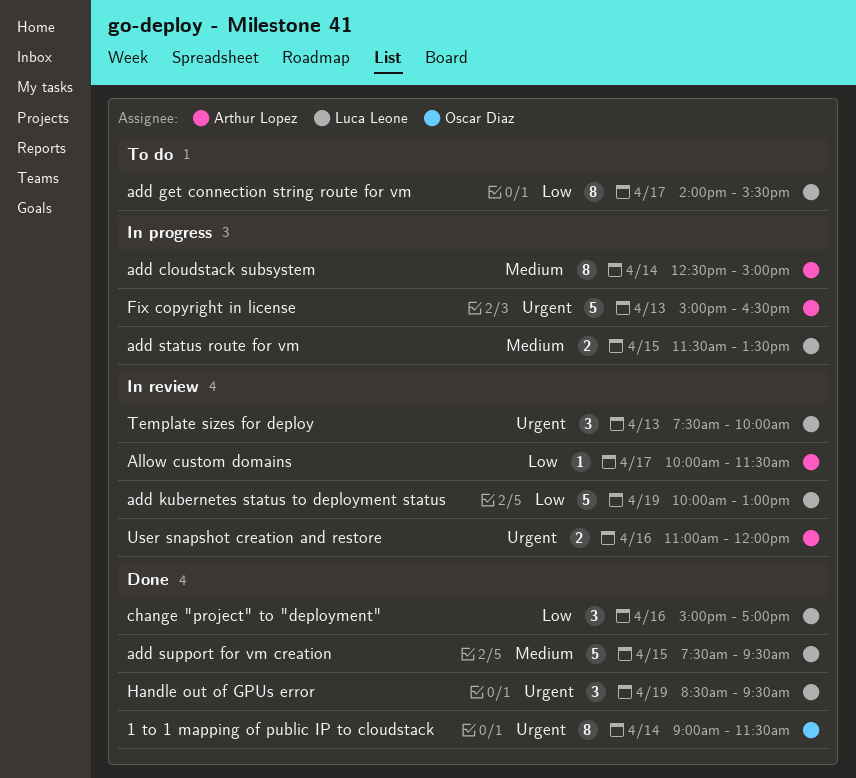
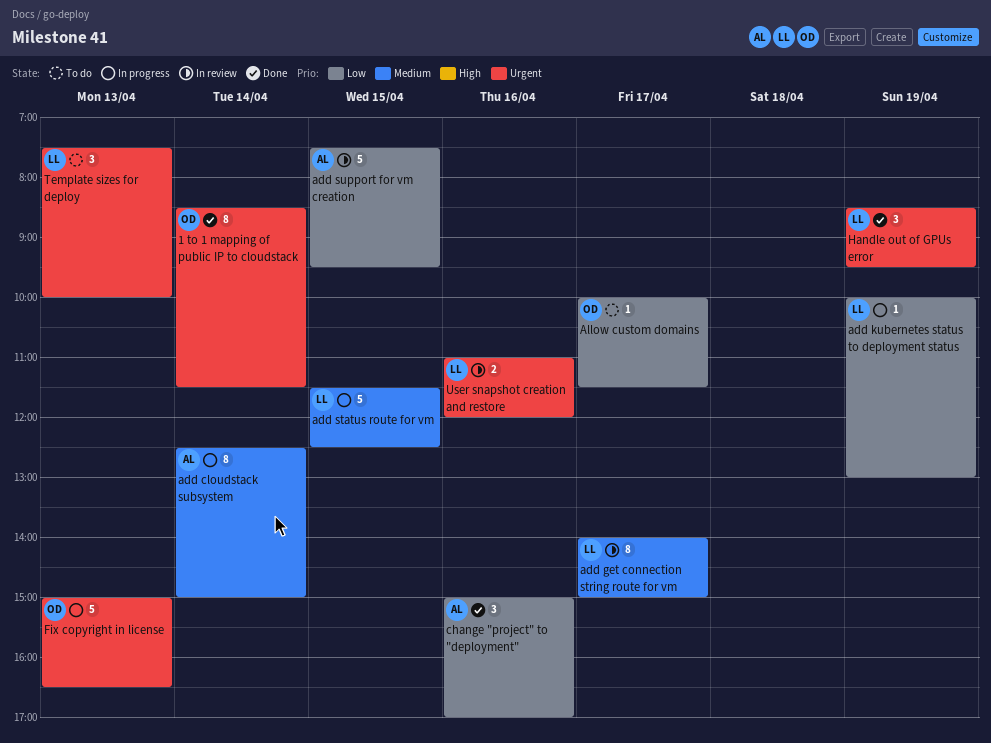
1 to 1 mapping of public IP to cloudstack, begins: 09:00 -> 08:30
add get connection string route for vm, status: To do -> In review
add get connection string route for vm, priority: Low -> Medium
add get connection string route for vm, ends: 15:30 -> 15:00
add kubernetes status to deployment status, status: In review -> In progress
add kubernetes status to deployment status, estimate: 5 -> 1
add status route for vm, estimate: 2 -> 5
add status route for vm, ends: 13:30 -> 12:30
add support for vm creation, status: Done -> In review
add support for vm creation, owner: Luca Leone -> Arthur Lopez
add support for vm creation, priority: Medium -> Low
Allow custom domains, status: In review -> To do
Allow custom domains, owner: Arthur Lopez -> Oscar Diaz
change "project" to "deployment", owner: Luca Leone -> Arthur Lopez
Fix copyright in license, owner: Arthur Lopez -> Oscar Diaz
Template sizes for deploy, status: In review -> To do
User snapshot creation and restore, owner: Arthur Lopez -> Luca Leone

